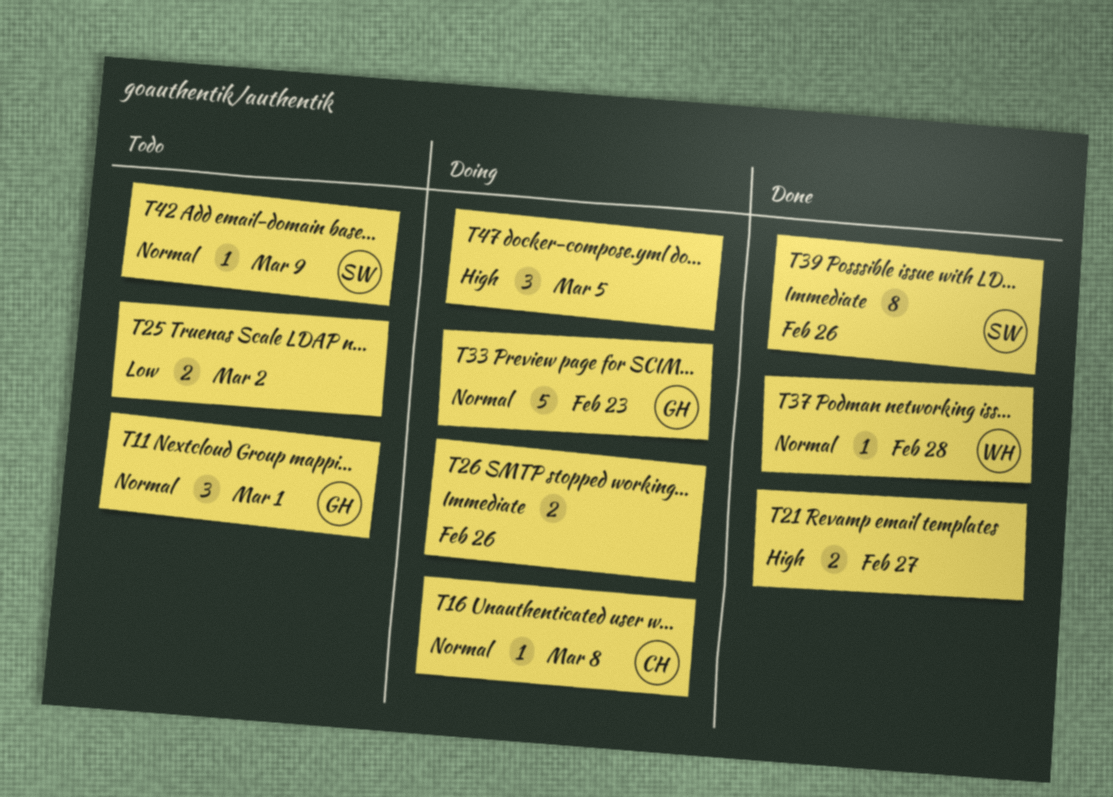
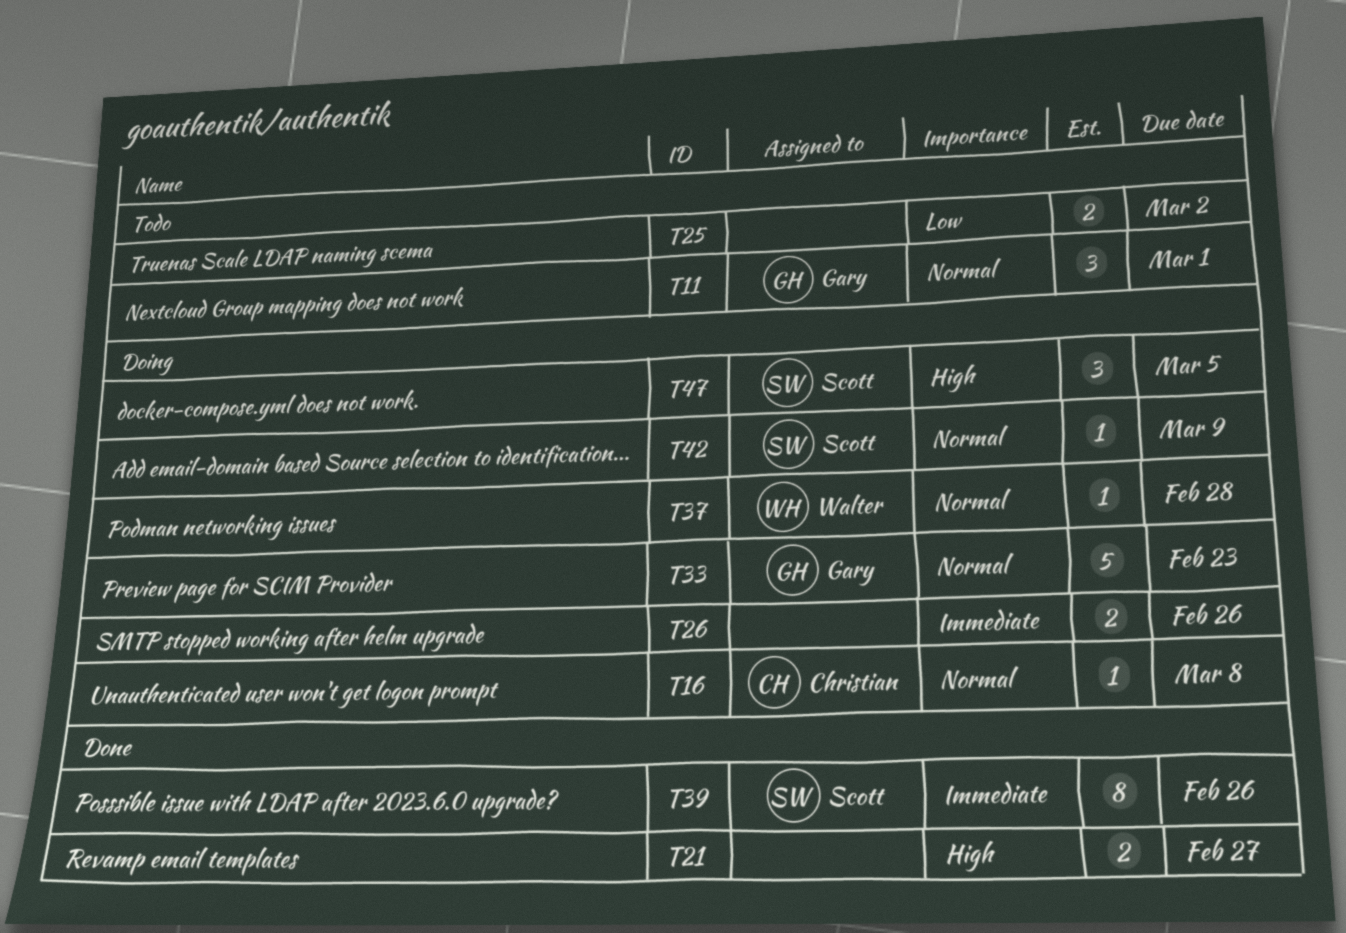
T37, status: Done -> Doing
T42, status: Todo -> Doing
T47, owner: none -> Scott

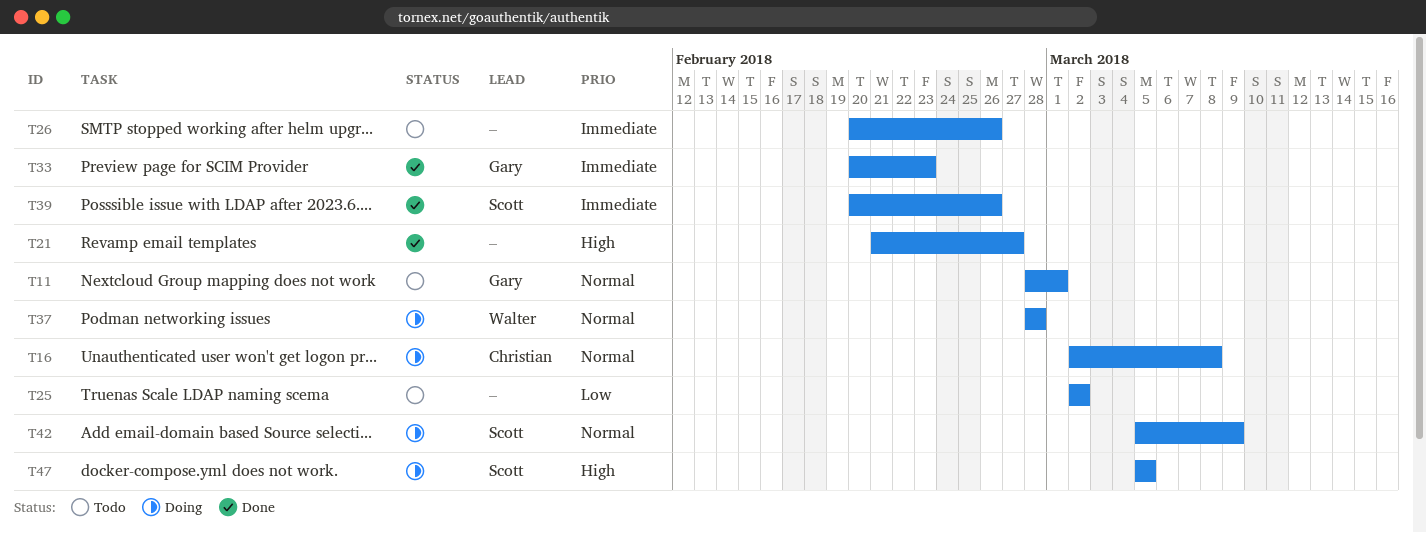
T26, status: Doing -> Todo
T33, status: Doing -> Done
T33, priority: Normal -> Immediate

